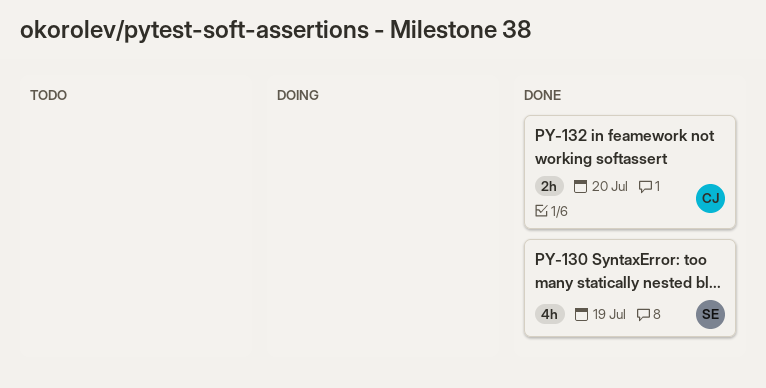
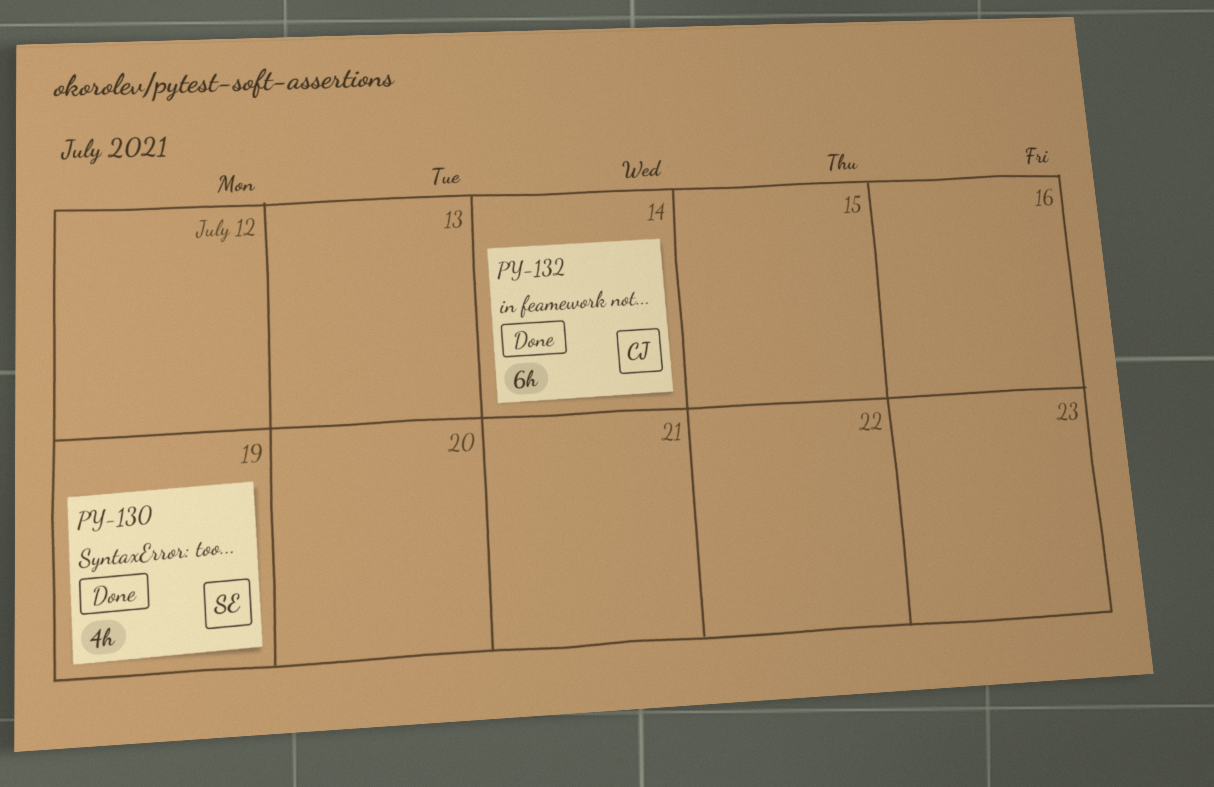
PY-132, estimate: 2h -> 6h
PY-132, due: Jul 20 -> Jul 14

